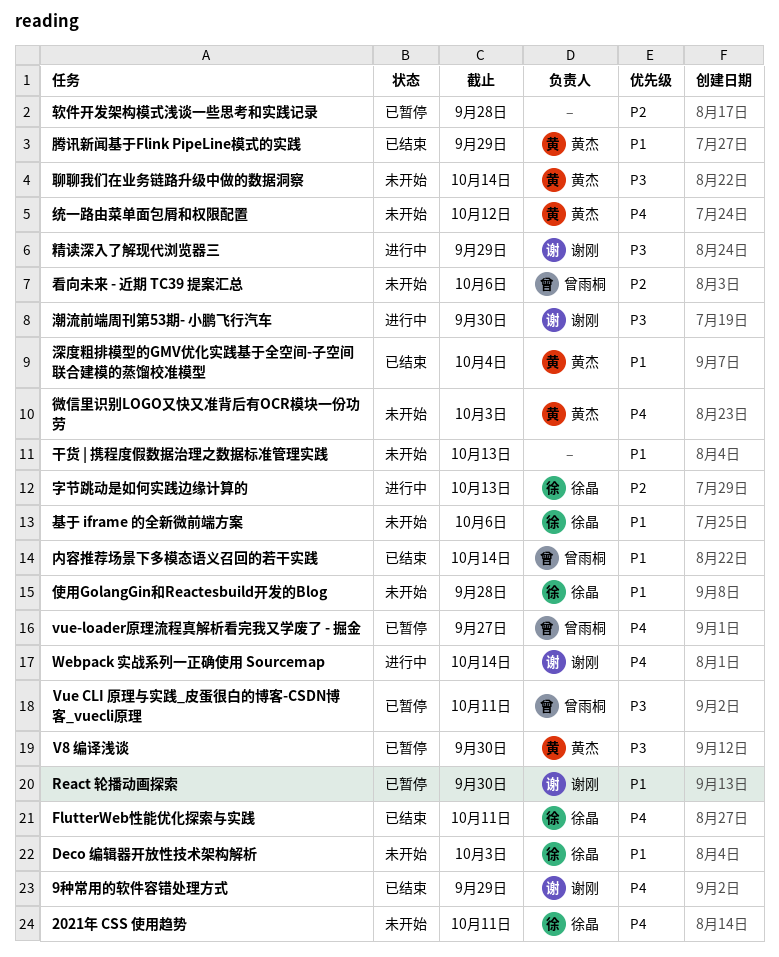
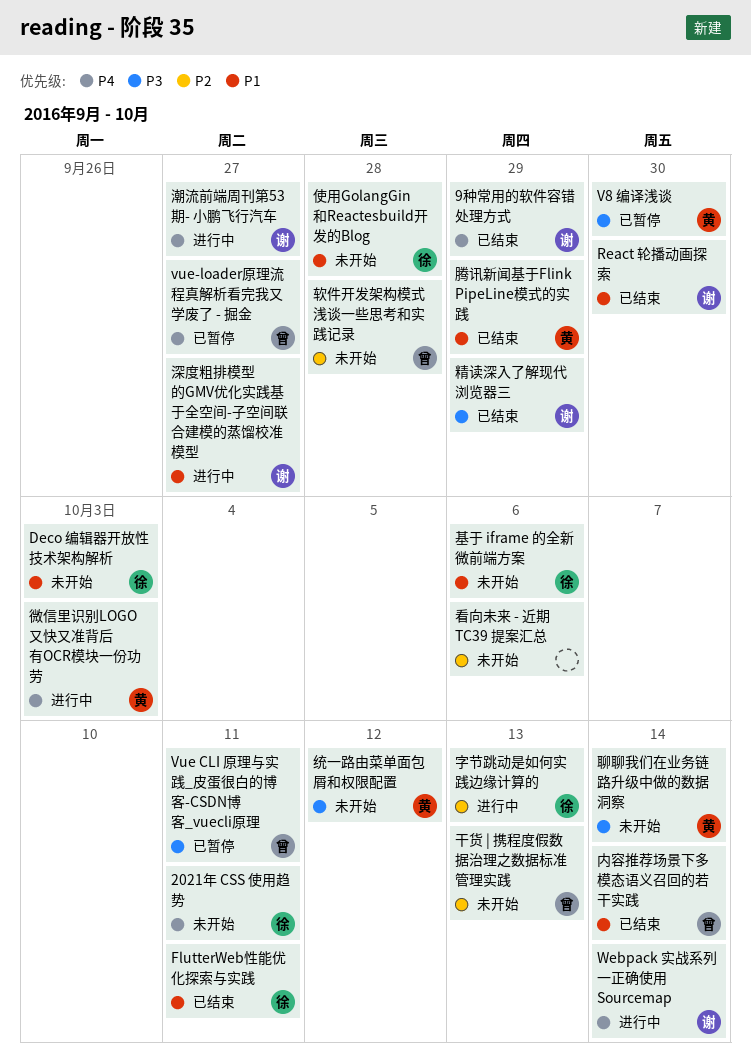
FlutterWeb性能优化探索与实践, priority: P4 -> P1
React 轮播动画探索, status: 已暂停 -> 已结束
干货 | 携程度假数据治理之数据标准管理实践, owner: none -> 曾雨桐
干货 | 携程度假数据治理之数据标准管理实践, priority: P1 -> P2
微信里识别LOGO又快又准背后有OCR模块一份功劳, status: 未开始 -> 进行中
深度粗排模型的GMV优化实践基于全空间-子空间联合建模的蒸馏校准模型, status: 已结束 -> 进行中
深度粗排模型的GMV优化实践基于全空间-子空间联合建模的蒸馏校准模型, owner: 黄杰 -> 谢刚
深度粗排模型的GMV优化实践基于全空间-子空间联合建模的蒸馏校准模型, due: Oct 4 -> Sep 27
潮流前端周刊第53期- 小鹏飞行汽车, priority: P3 -> P4
潮流前端周刊第53期- 小鹏飞行汽车, due: Sep 30 -> Sep 27
看向未来 - 近期 TC39 提案汇总, owner: 曾雨桐 -> none
精读深入了解现代浏览器三, status: 进行中 -> 已结束
统一路由菜单面包屑和权限配置, priority: P4 -> P3
软件开发架构模式浅谈一些思考和实践记录, status: 已暂停 -> 未开始
软件开发架构模式浅谈一些思考和实践记录, owner: none -> 曾雨桐

